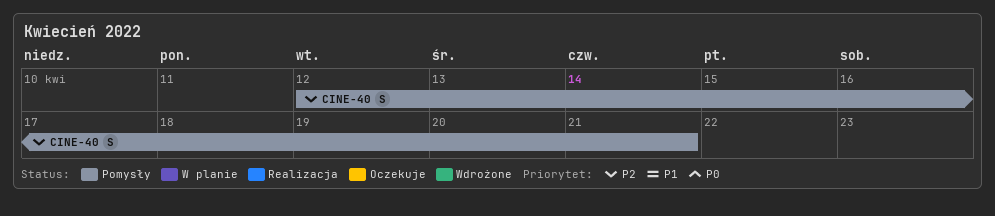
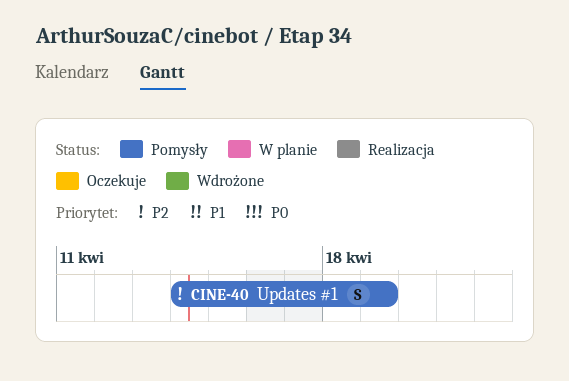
CINE-40, start: Apr 12 -> Apr 14
CINE-40, due: Apr 21 -> Apr 19

